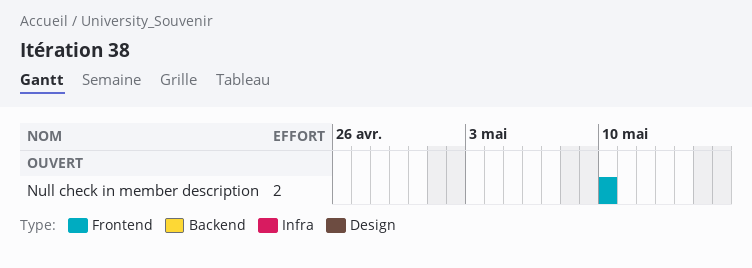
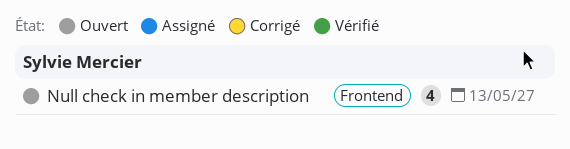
Null check in member description, estimate: 2 -> 4
Null check in member description, due: May 10 -> May 13

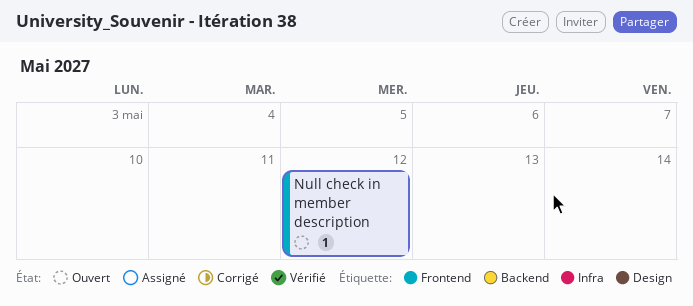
Null check in member description, estimate: 4 -> 1
Null check in member description, due: May 13 -> May 12

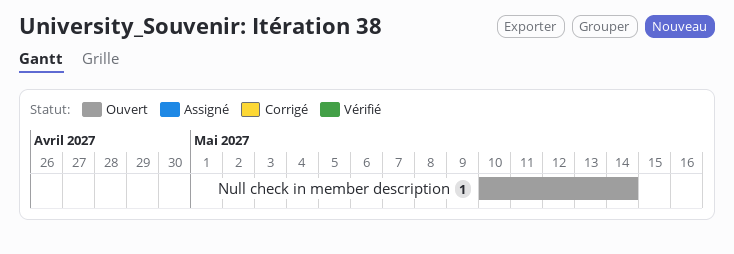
Null check in member description, due: May 12 -> May 14

